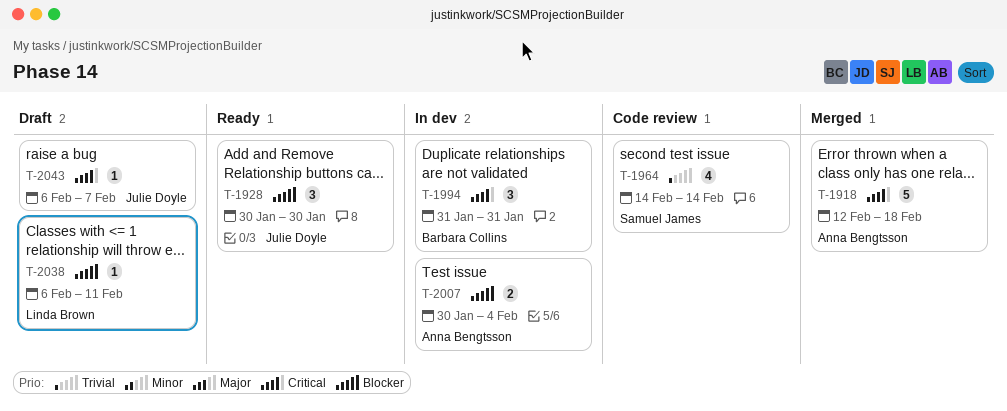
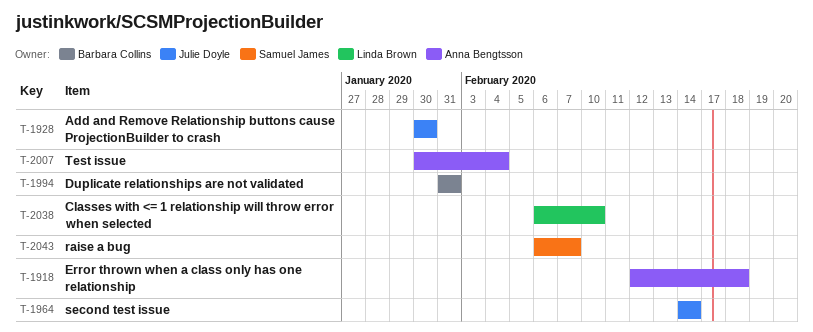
T-1964, owner: Samuel James -> Julie Doyle
T-2038, due: Feb 11 -> Feb 10
T-2043, owner: Julie Doyle -> Samuel James

